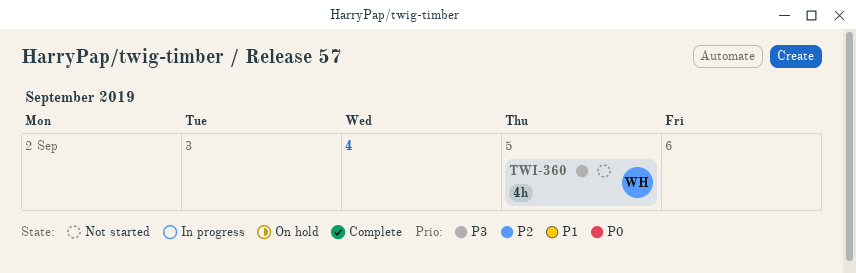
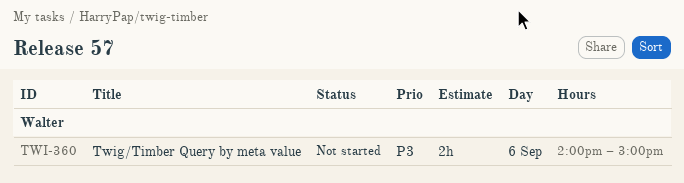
TWI-360, estimate: 4h -> 2h
TWI-360, day: Sep 5 -> Sep 6

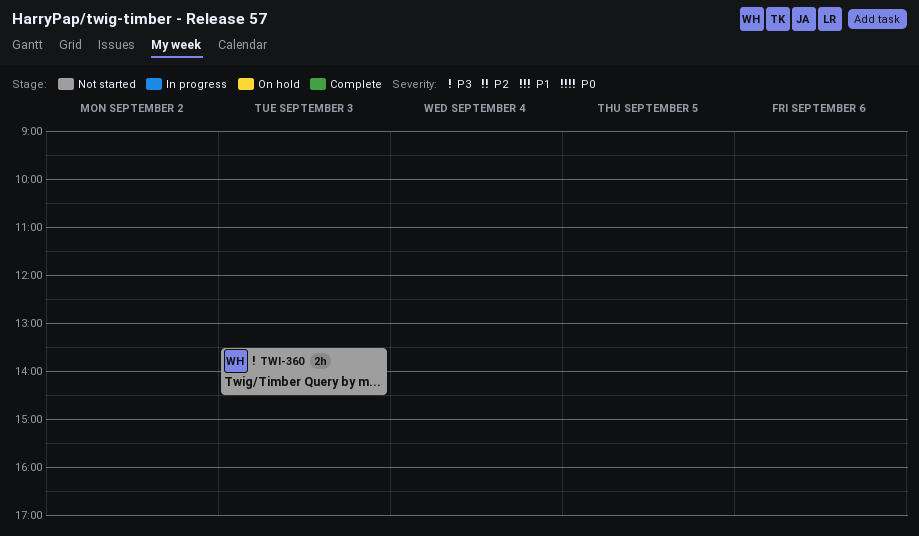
TWI-360, day: Sep 6 -> Sep 3
TWI-360, begins: 14:00 -> 13:30
TWI-360, ends: 15:00 -> 14:30

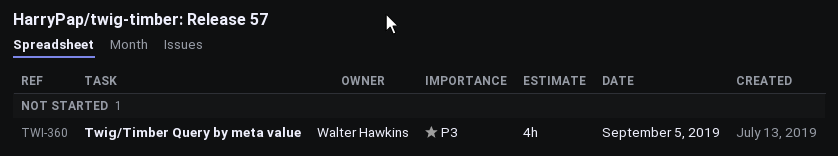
TWI-360, estimate: 2h -> 4h
TWI-360, day: Sep 3 -> Sep 5

